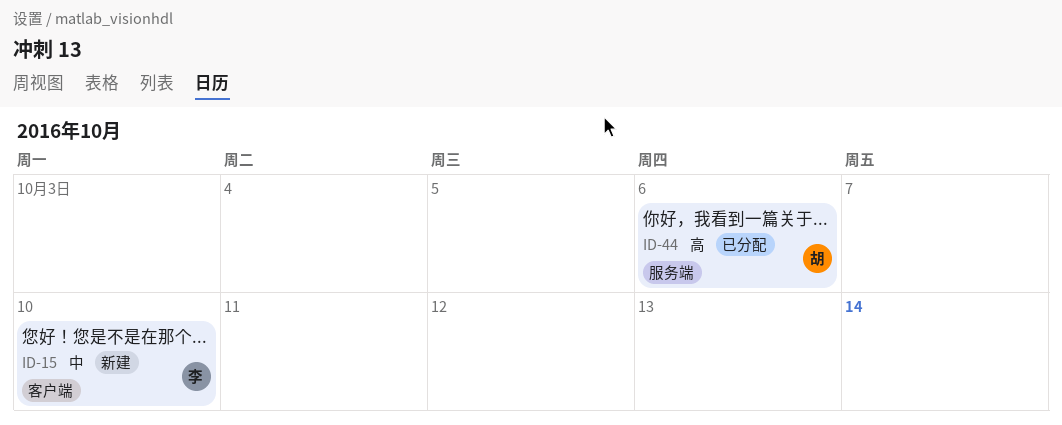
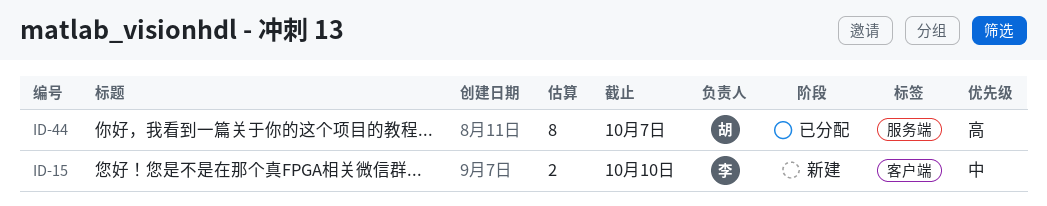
ID-44, due: Oct 6 -> Oct 7

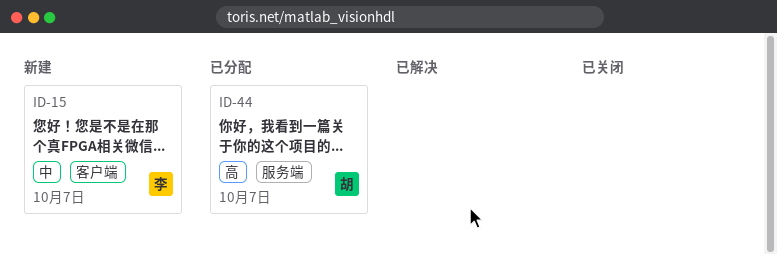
ID-15, due: Oct 10 -> Oct 7

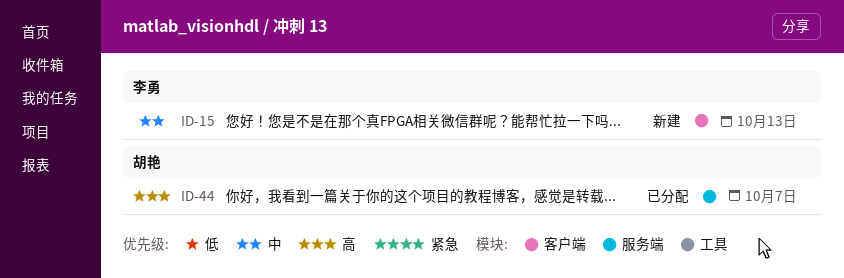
ID-15, due: Oct 7 -> Oct 13

